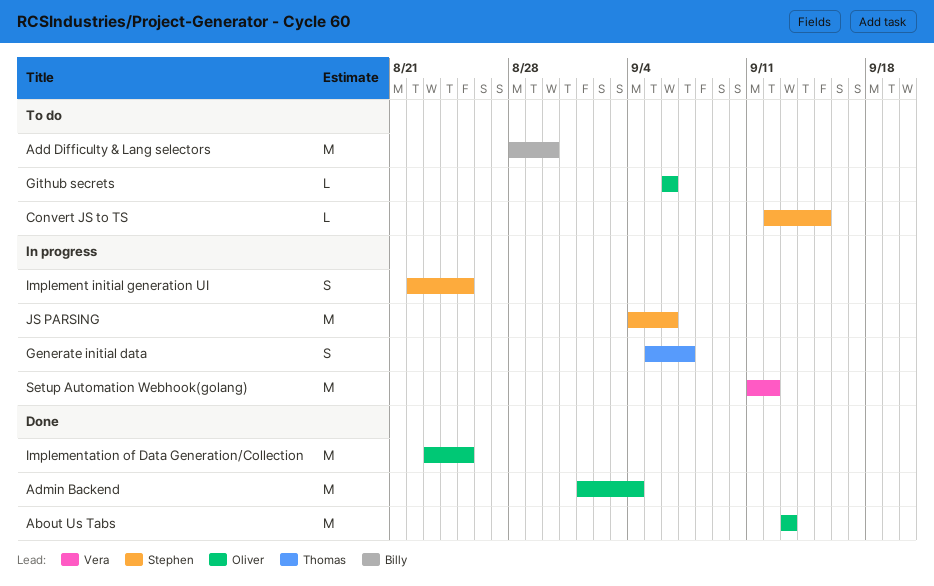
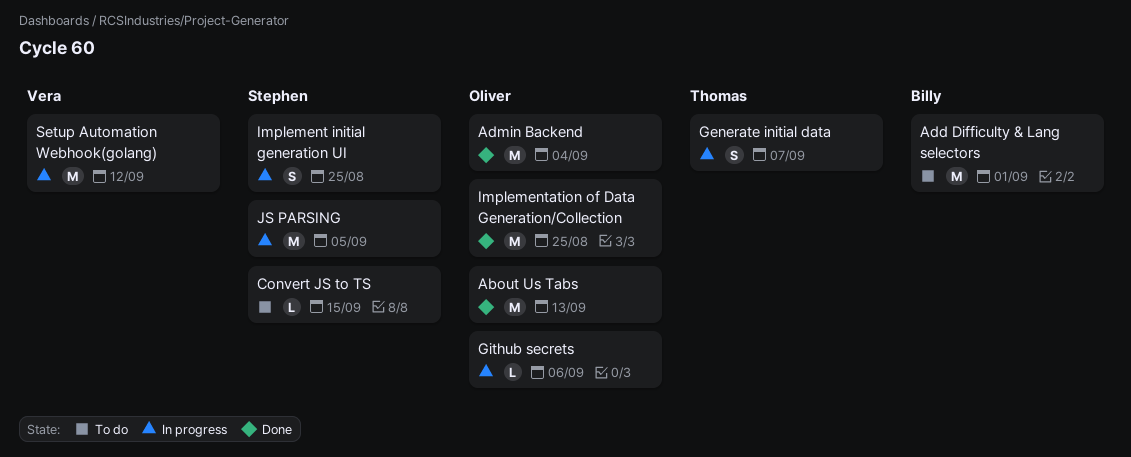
Add Difficulty & Lang selectors, due: Aug 30 -> Sep 1
Github secrets, status: To do -> In progress
JS PARSING, due: Sep 6 -> Sep 5

